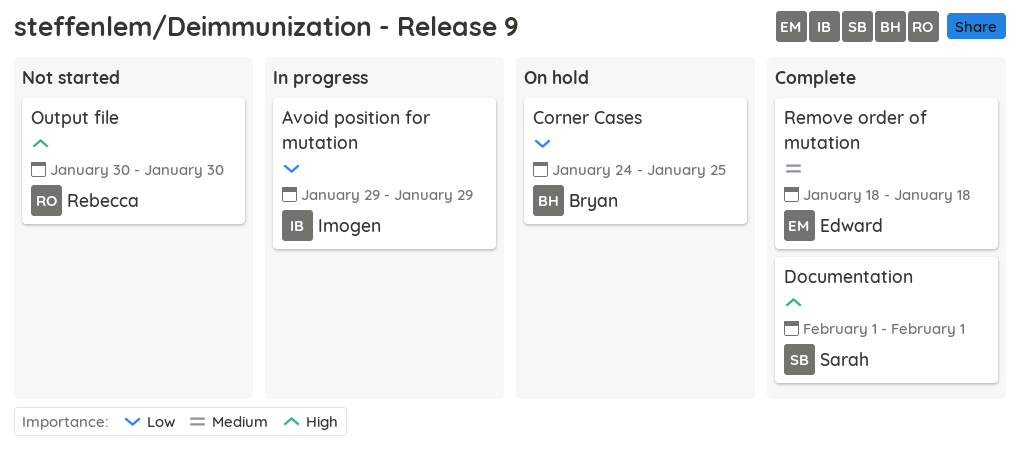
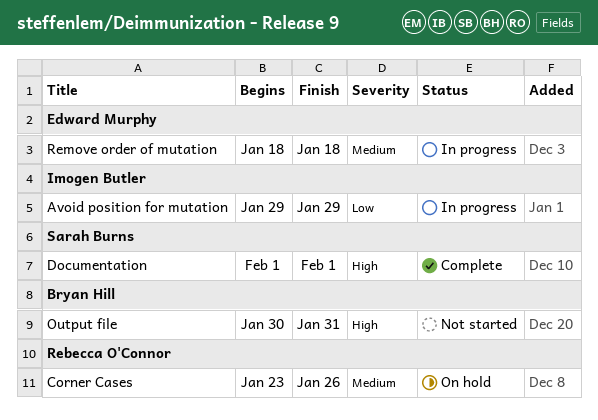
Corner Cases, owner: Bryan Hill -> Rebecca O'Connor
Corner Cases, priority: Low -> Medium
Corner Cases, start: Jan 24 -> Jan 23
Corner Cases, due: Jan 25 -> Jan 26
Output file, owner: Rebecca O'Connor -> Bryan Hill
Output file, due: Jan 30 -> Jan 31
Remove order of mutation, status: Complete -> In progress

